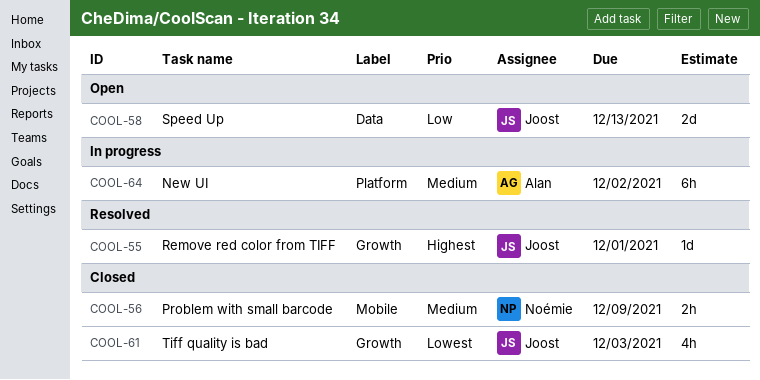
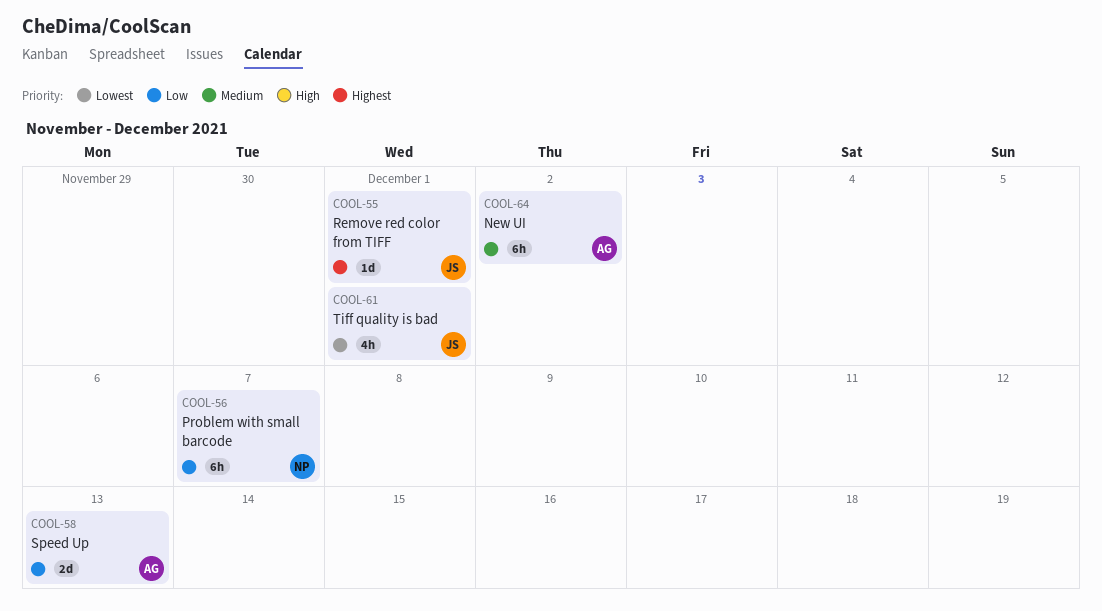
COOL-56, priority: Medium -> Low
COOL-56, estimate: 2h -> 6h
COOL-56, due: Dec 9 -> Dec 7
COOL-58, owner: Joost -> Alan
COOL-61, due: Dec 3 -> Dec 1

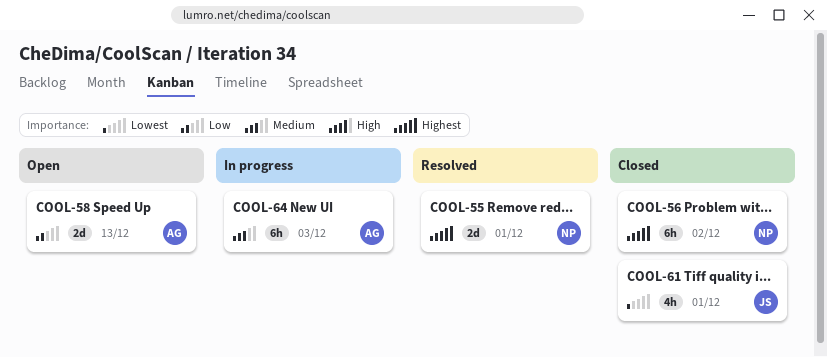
COOL-55, owner: JS -> NP
COOL-55, estimate: 1d -> 2d
COOL-56, priority: Low -> Highest
COOL-56, due: Dec 7 -> Dec 2
COOL-64, due: Dec 2 -> Dec 3

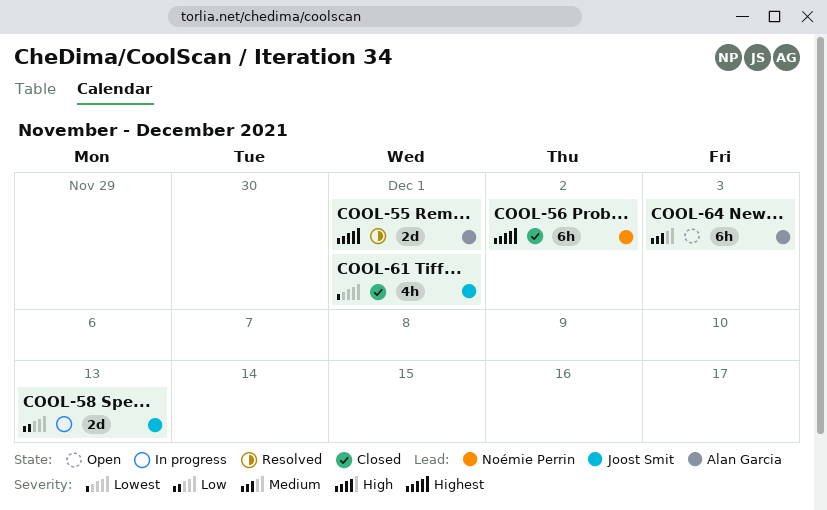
COOL-55, owner: Noémie Perrin -> Alan Garcia
COOL-58, status: Open -> In progress
COOL-58, owner: Alan Garcia -> Joost Smit
COOL-64, status: In progress -> Open

